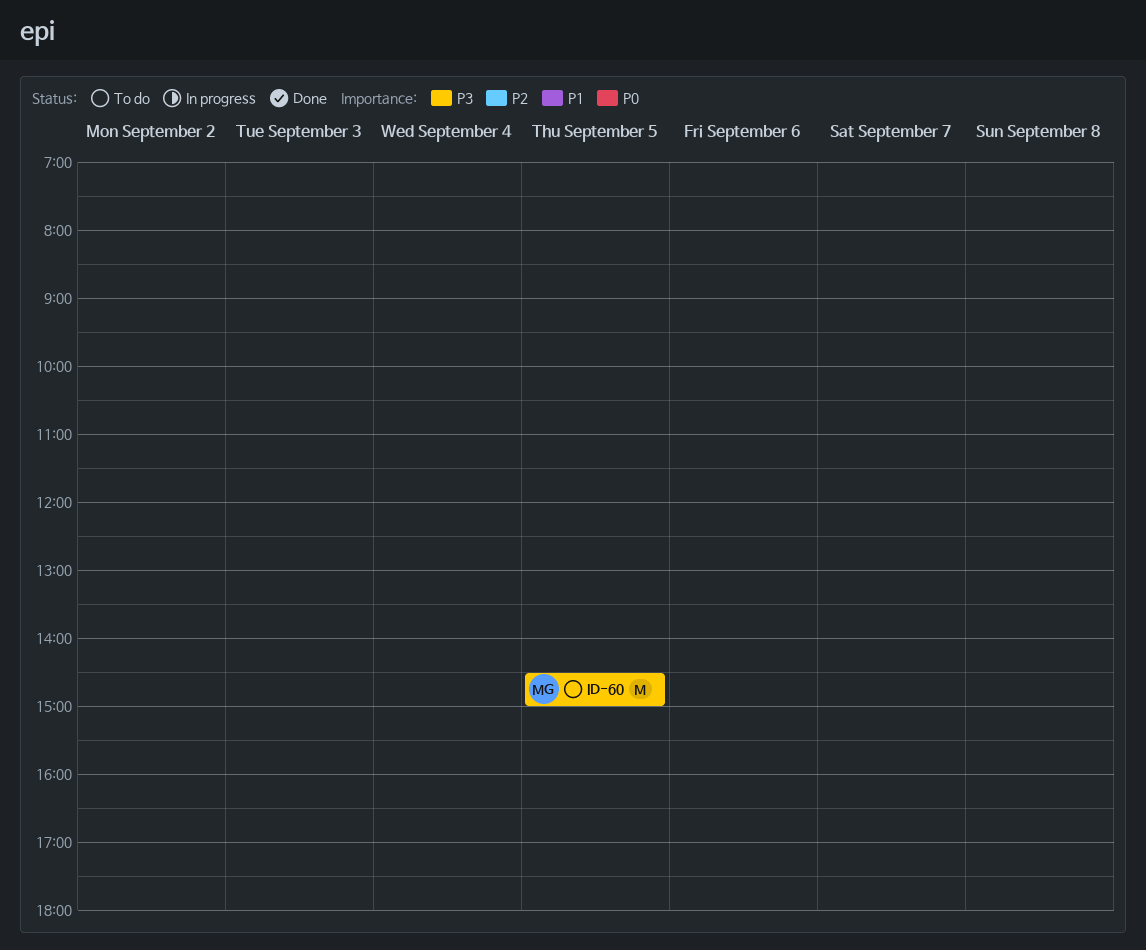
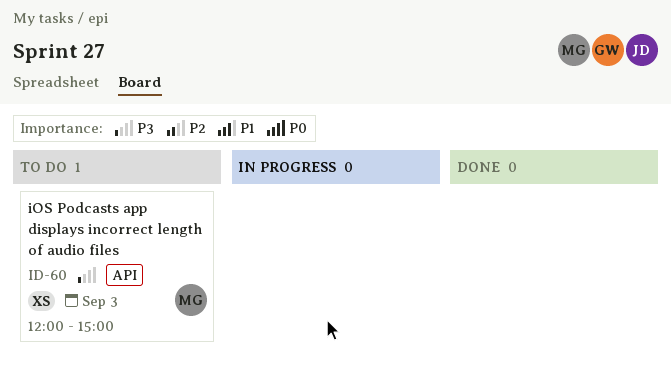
ID-60, estimate: M -> XS
ID-60, day: Sep 5 -> Sep 3
ID-60, begins: 14:30 -> 12:00

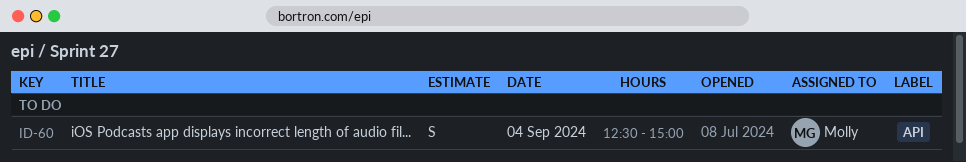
ID-60, estimate: XS -> S
ID-60, day: Sep 3 -> Sep 4
ID-60, begins: 12:00 -> 12:30

